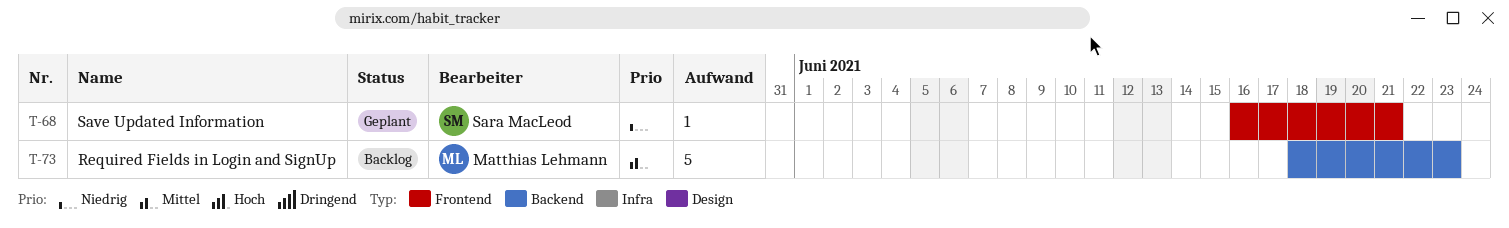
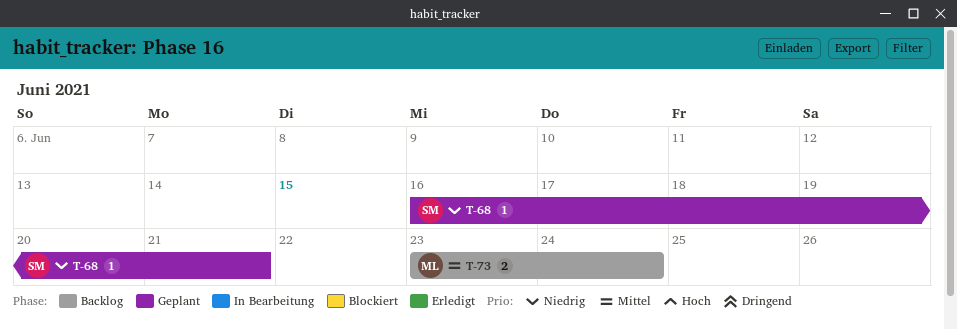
T-73, estimate: 5 -> 2
T-73, start: Jun 18 -> Jun 23
T-73, due: Jun 23 -> Jun 24

